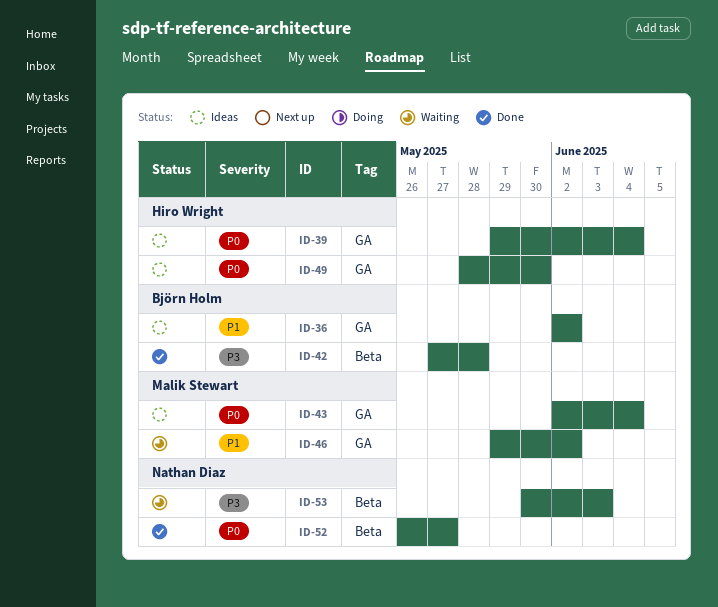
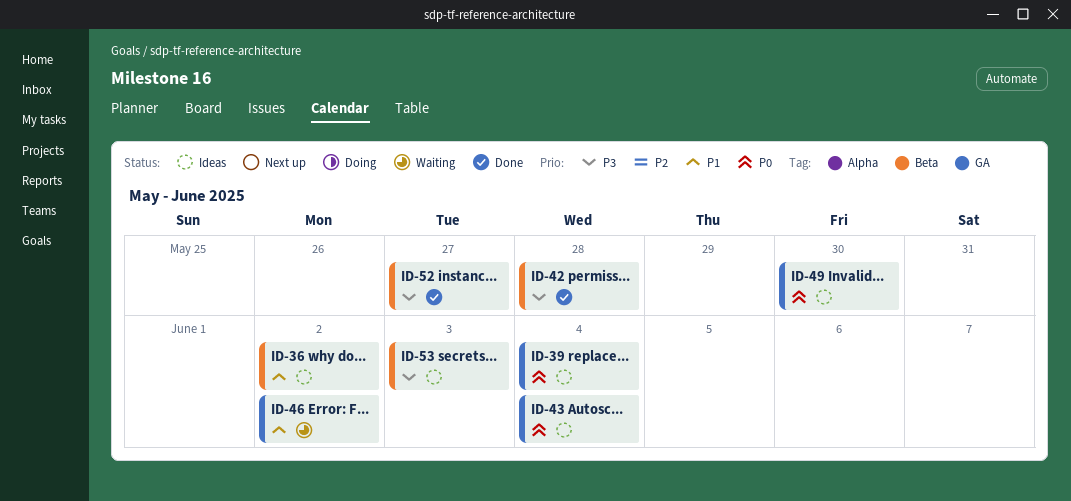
ID-36, label: GA -> Beta
ID-52, priority: P0 -> P3
ID-53, status: Waiting -> Ideas

